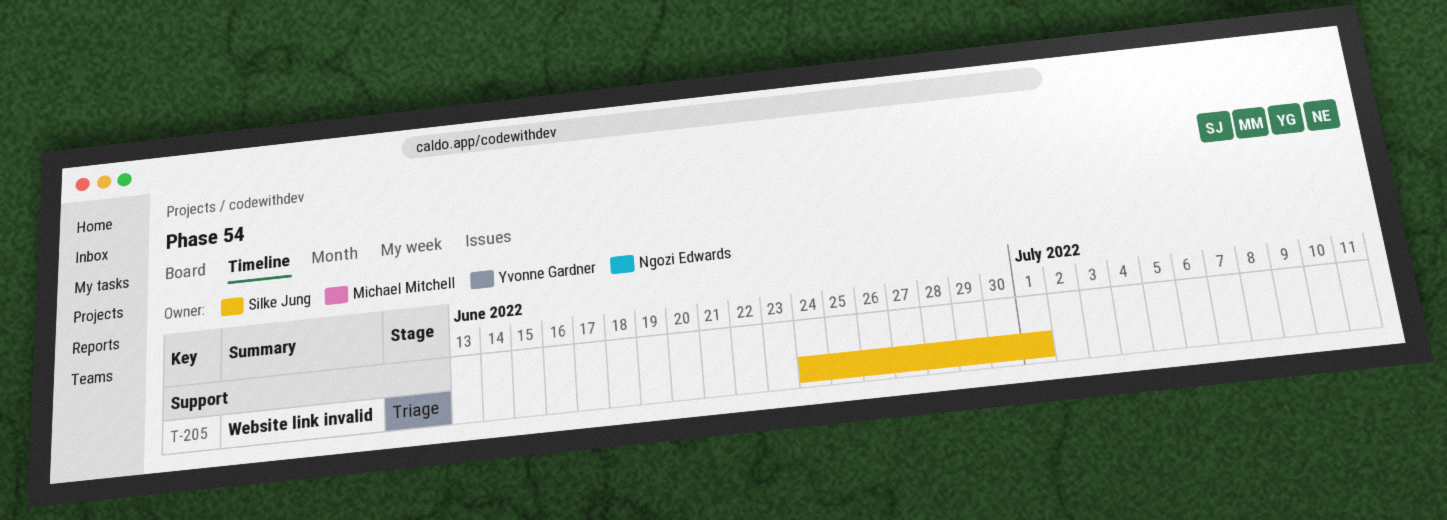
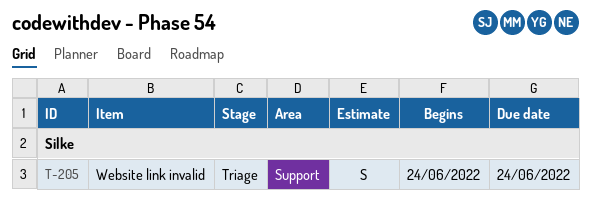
T-205, due: Jul 1 -> Jun 24

